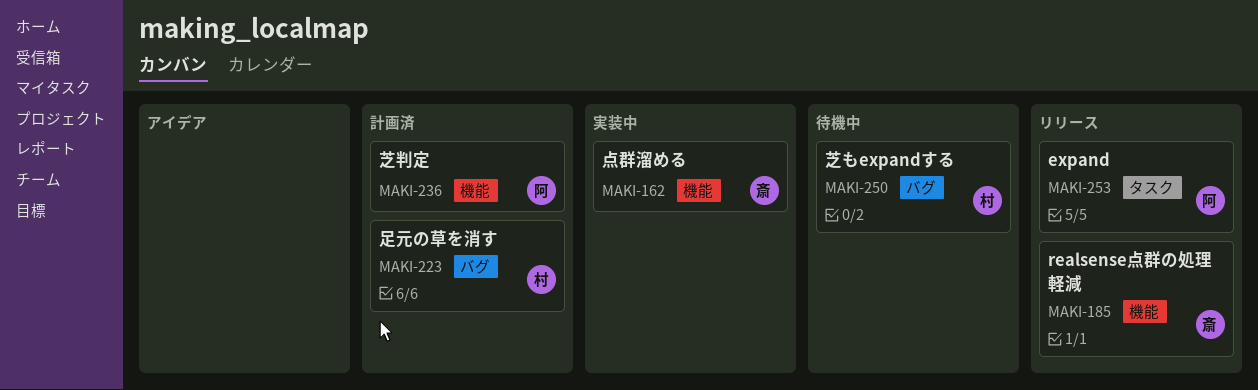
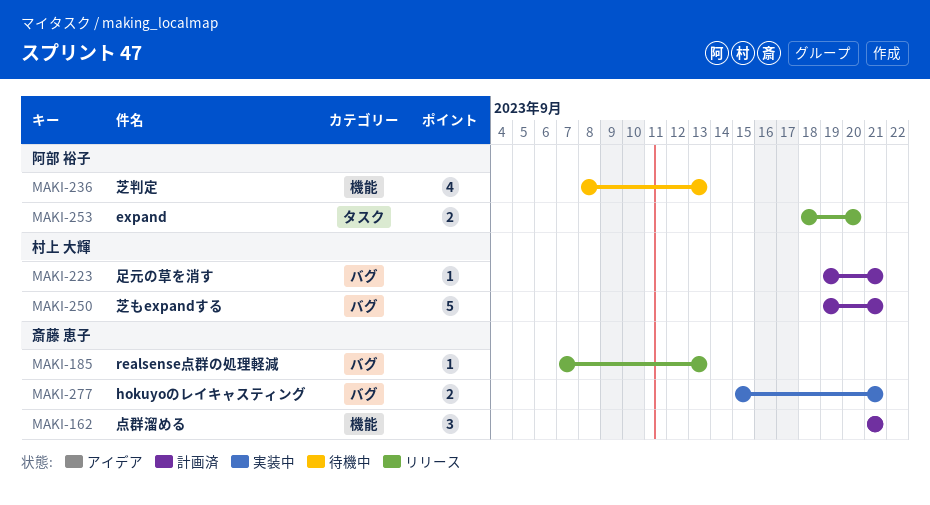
MAKI-162, status: 実装中 -> 計画済
MAKI-185, label: 機能 -> バグ
MAKI-236, status: 計画済 -> 待機中
MAKI-250, status: 待機中 -> 計画済
MAKI-277: none -> present

